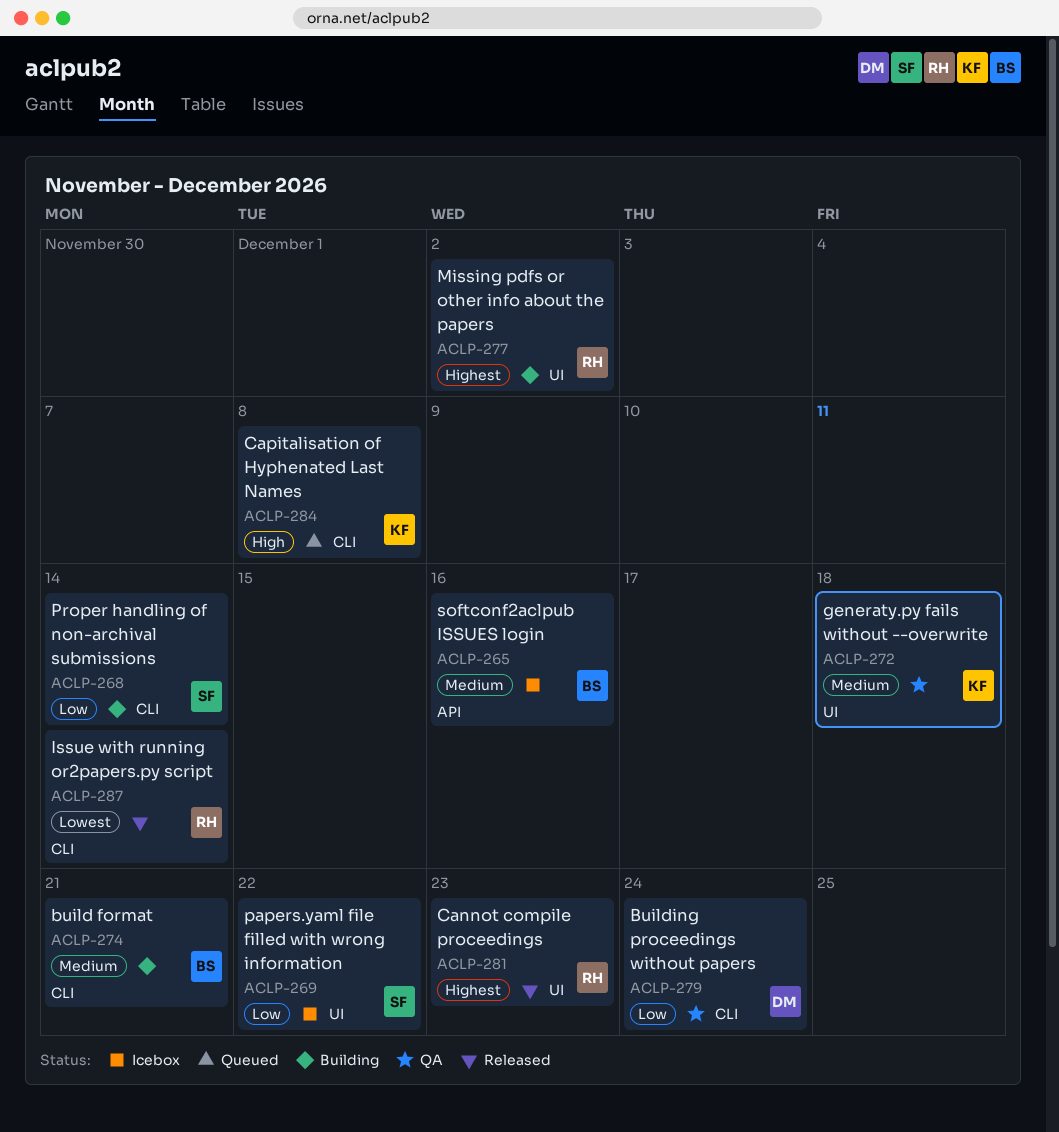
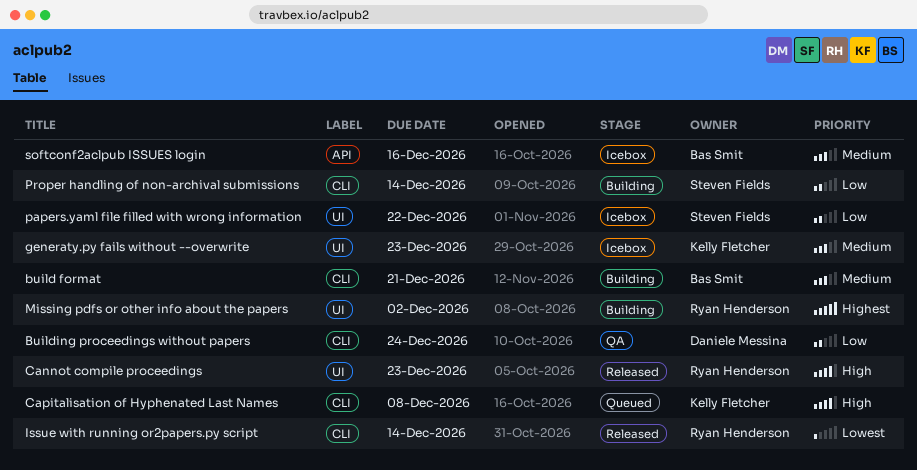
Cannot compile proceedings, priority: Highest -> High
generaty.py fails without --overwrite, status: QA -> Icebox
generaty.py fails without --overwrite, due: Dec 18 -> Dec 23

